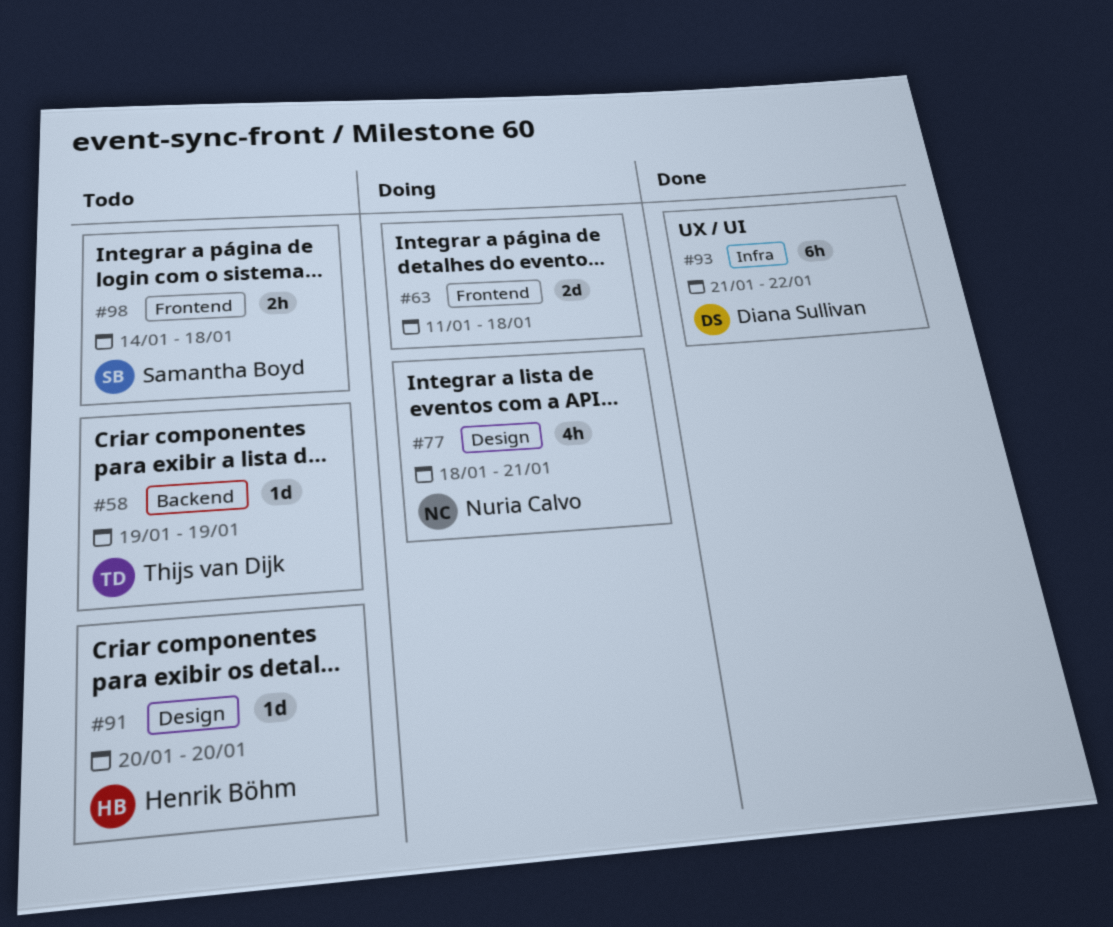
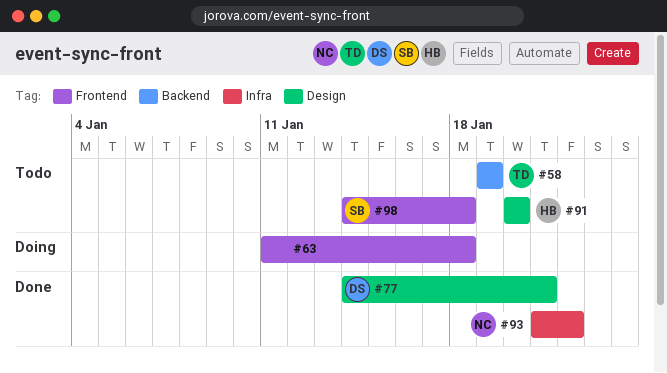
#77, status: Doing -> Done
#77, owner: Nuria Calvo -> Diana Sullivan
#77, start: Jan 18 -> Jan 14
#93, owner: Diana Sullivan -> Nuria Calvo

